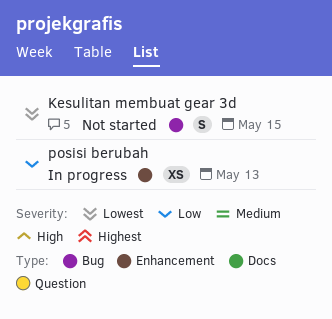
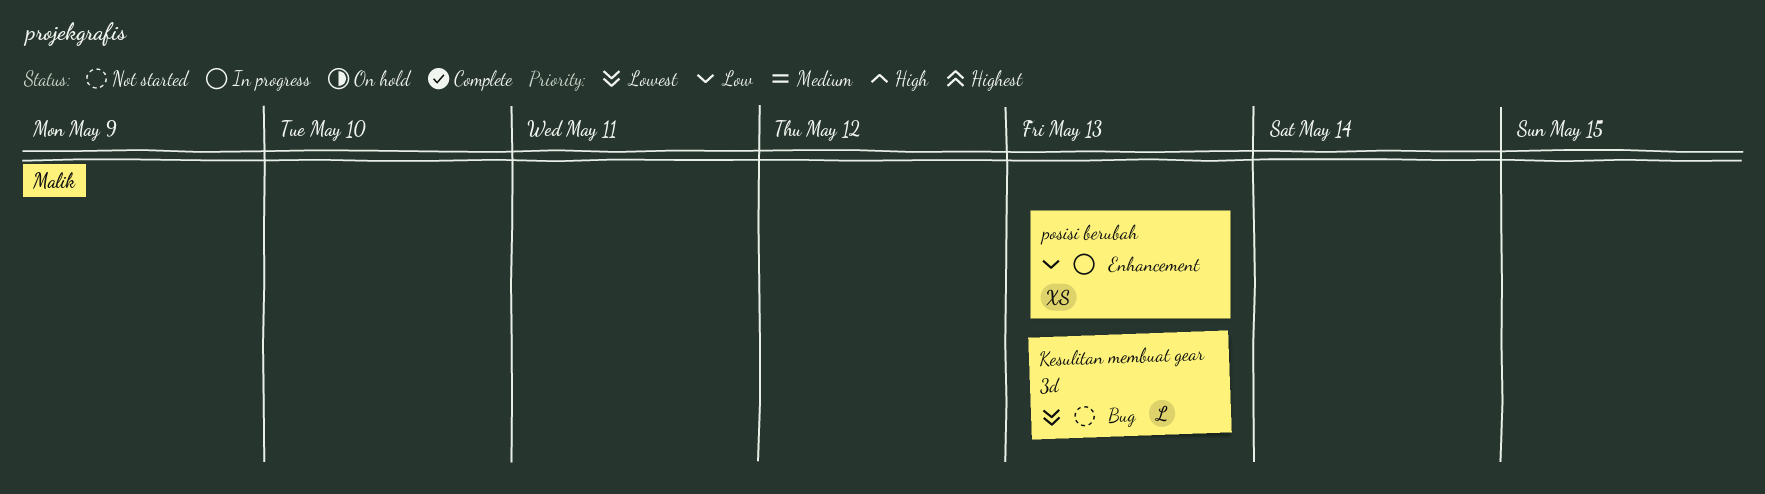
Kesulitan membuat gear 3d, estimate: S -> L
Kesulitan membuat gear 3d, due: May 15 -> May 13

